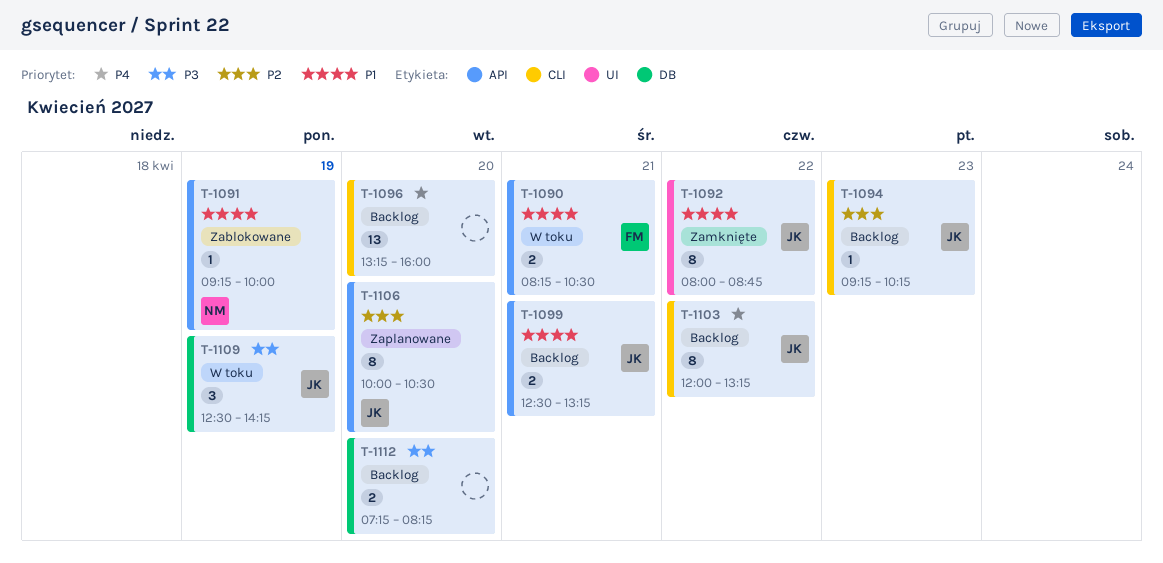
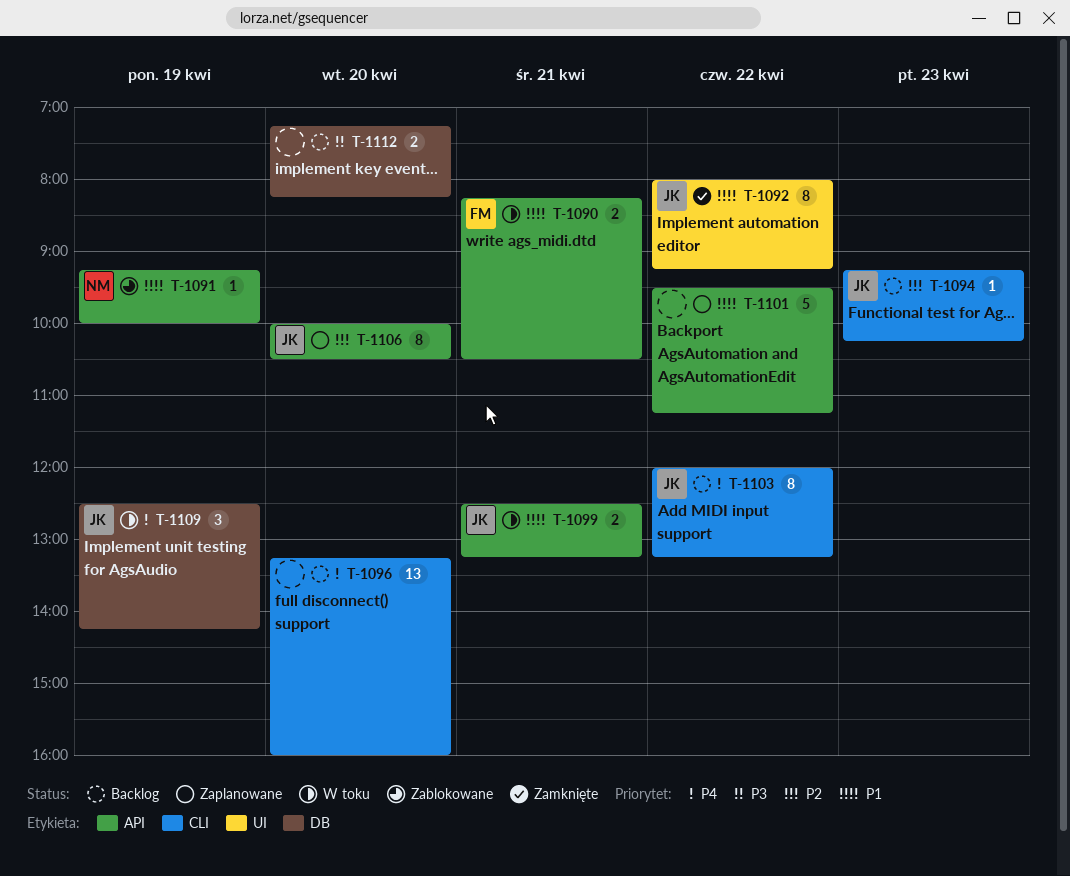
T-1092, ends: 08:45 -> 09:15
T-1099, status: Backlog -> W toku
T-1101: none -> present
T-1109, priority: P3 -> P4

